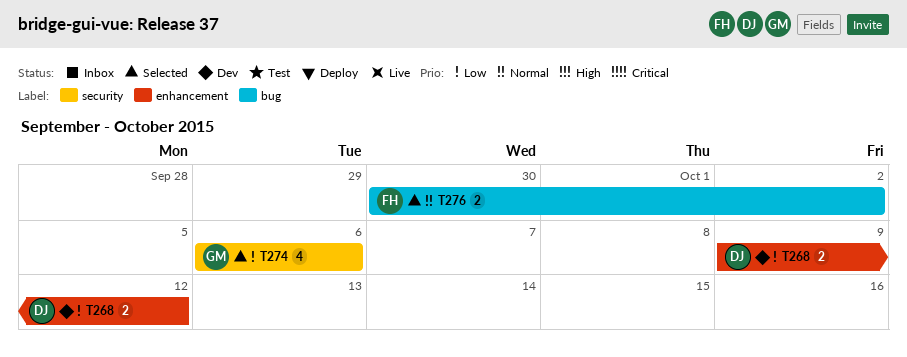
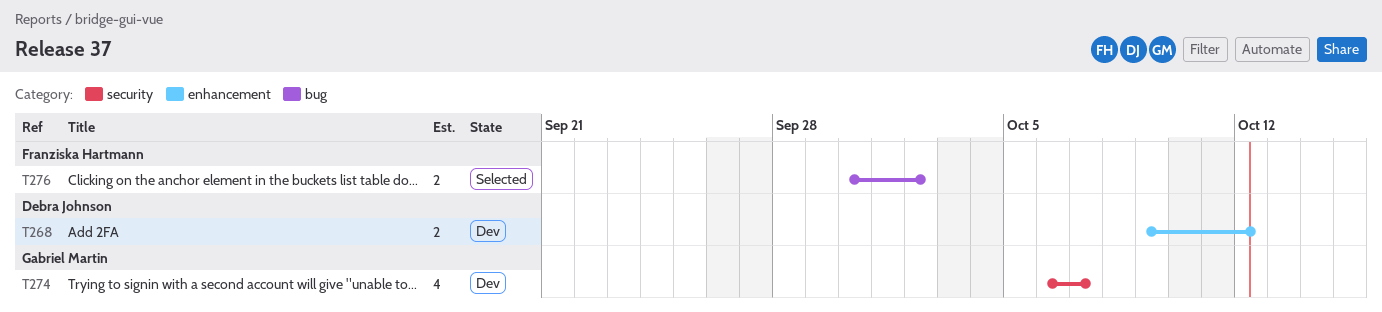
T274, status: Selected -> Dev
T274, due: Oct 6 -> Oct 7

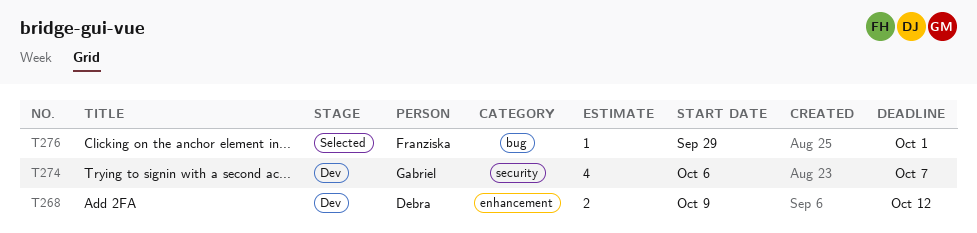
T276, estimate: 2 -> 1
T276, start: Sep 30 -> Sep 29
T276, due: Oct 2 -> Oct 1

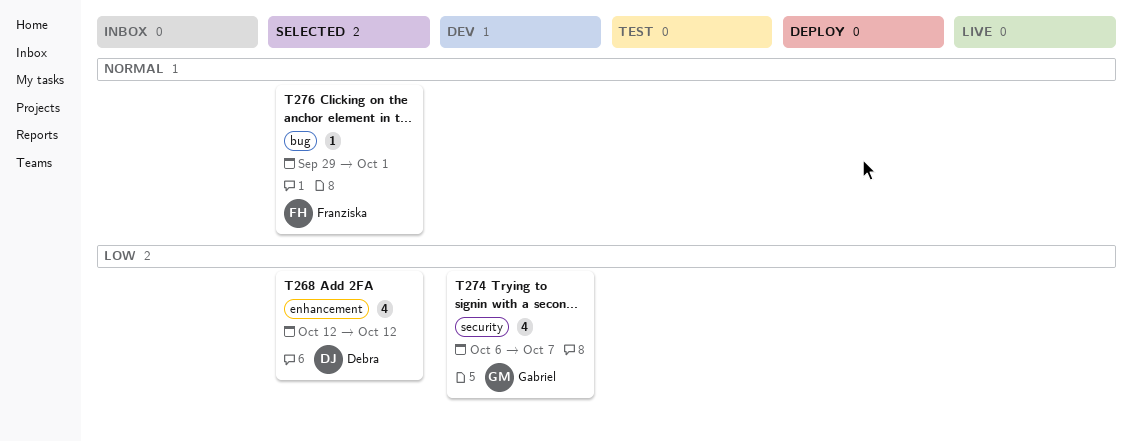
T268, status: Dev -> Selected
T268, estimate: 2 -> 4
T268, start: Oct 9 -> Oct 12

